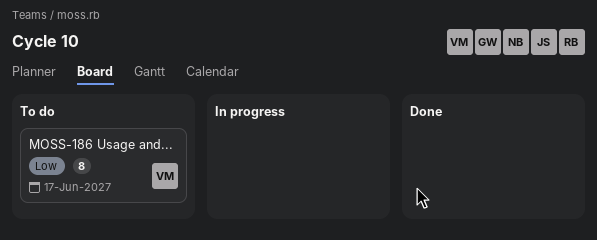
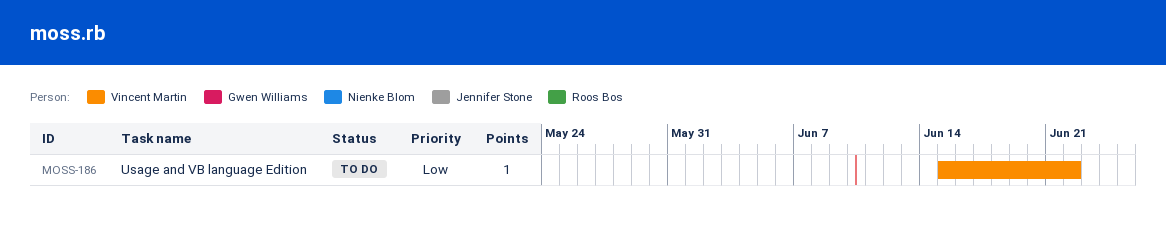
MOSS-186, estimate: 8 -> 1
MOSS-186, due: Jun 17 -> Jun 22

